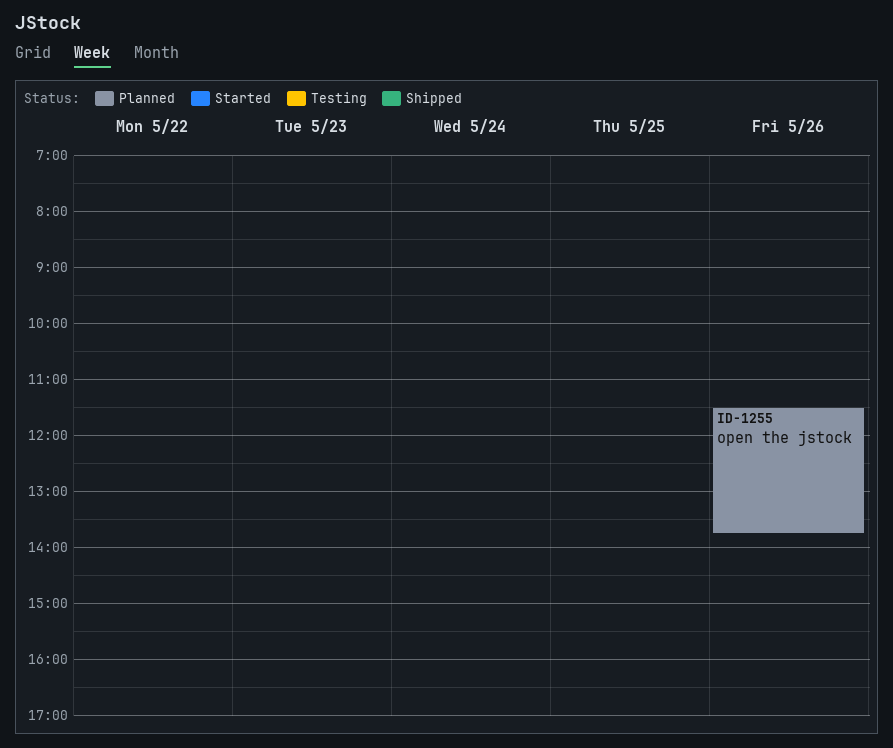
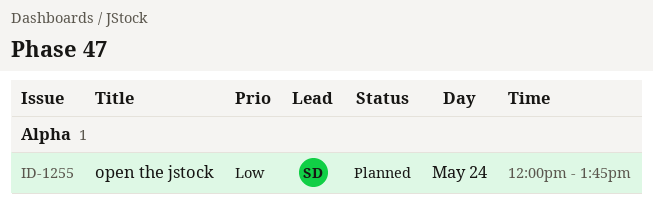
ID-1255, day: May 26 -> May 24
ID-1255, begins: 11:30 -> 12:00

